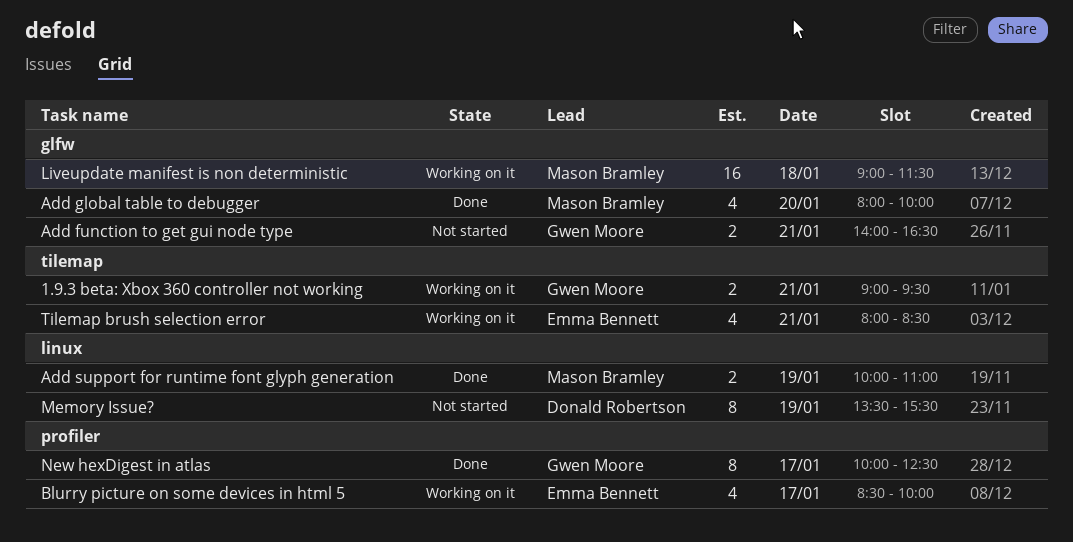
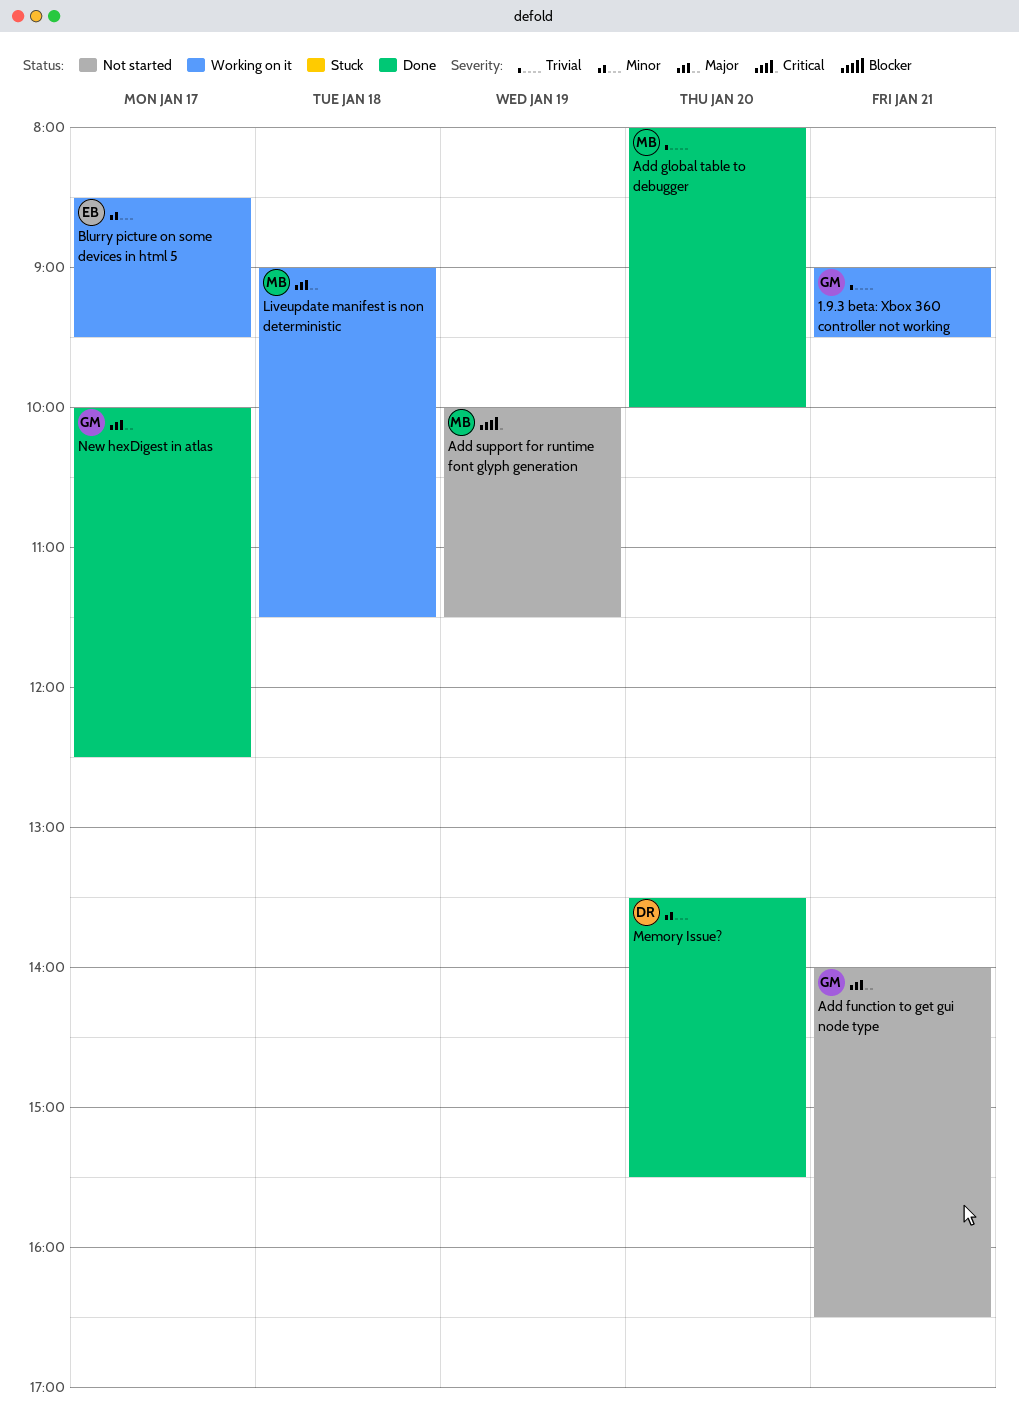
Add support for runtime font glyph generation, status: Done -> Not started
Add support for runtime font glyph generation, ends: 11:00 -> 11:30
Blurry picture on some devices in html 5, ends: 10:00 -> 09:30
Memory Issue?, status: Not started -> Done
Memory Issue?, day: Jan 19 -> Jan 20
Tilemap brush selection error: present -> none

